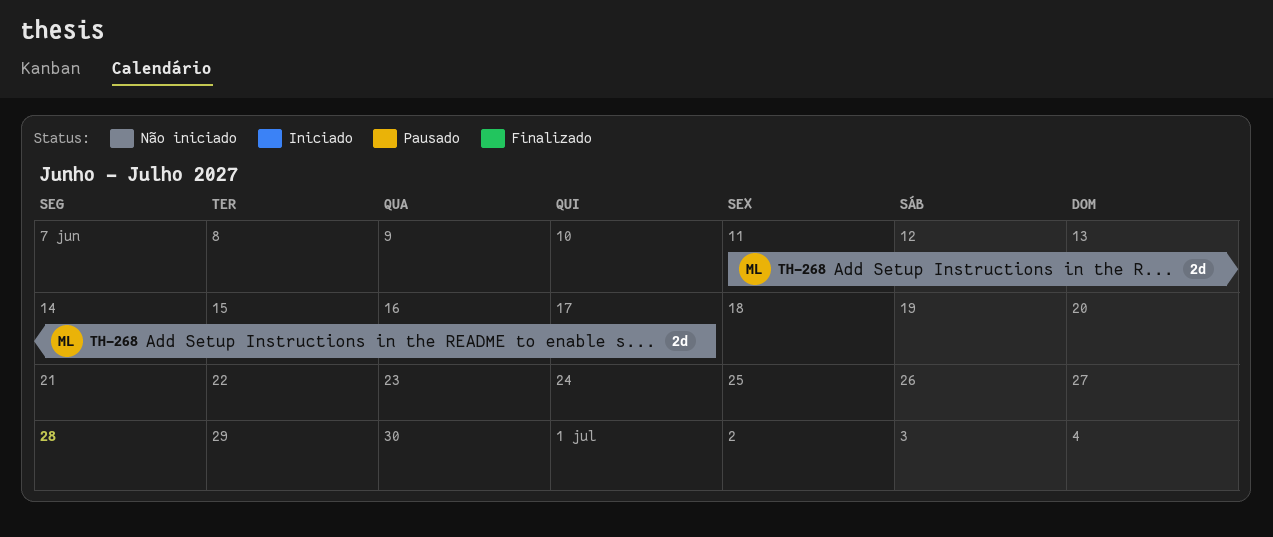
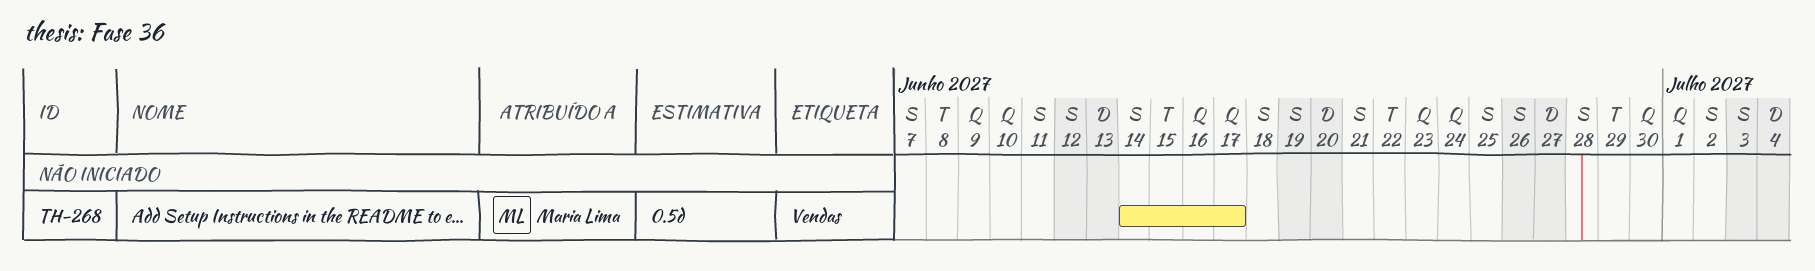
TH-268, estimate: 2d -> 0.5d
TH-268, start: Jun 11 -> Jun 14

